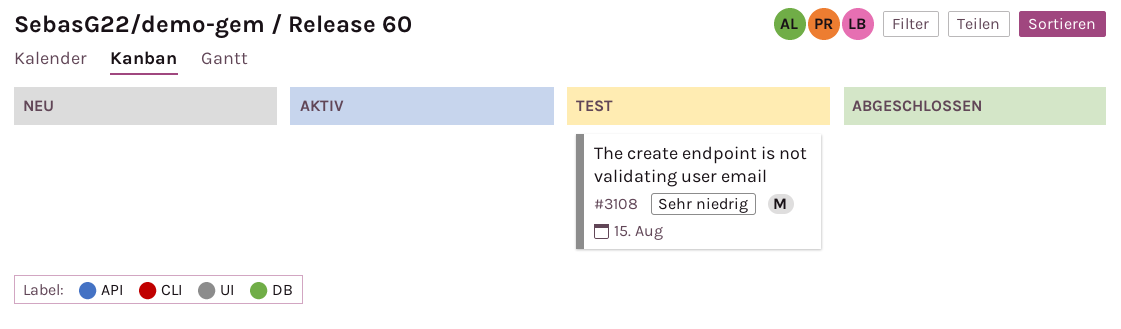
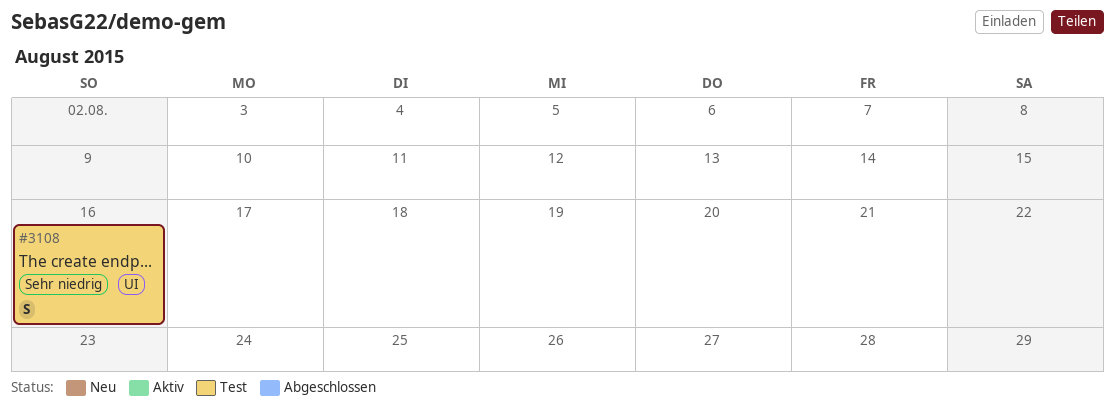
#3108, estimate: M -> S
#3108, due: Aug 15 -> Aug 16

